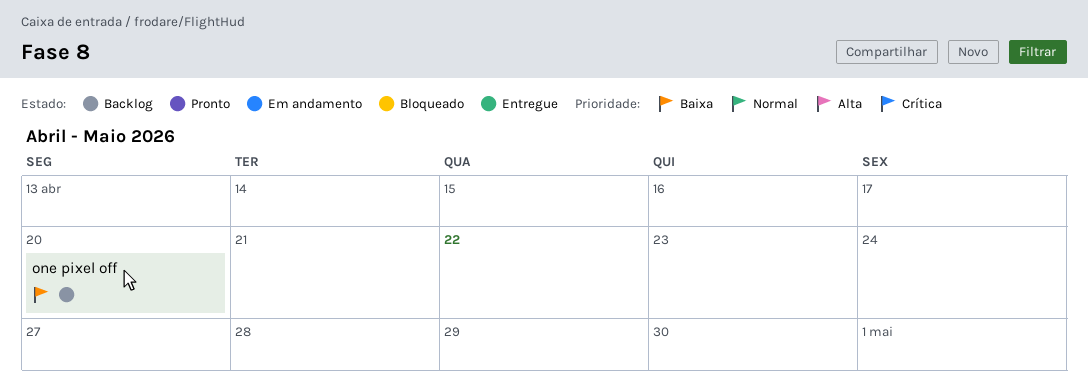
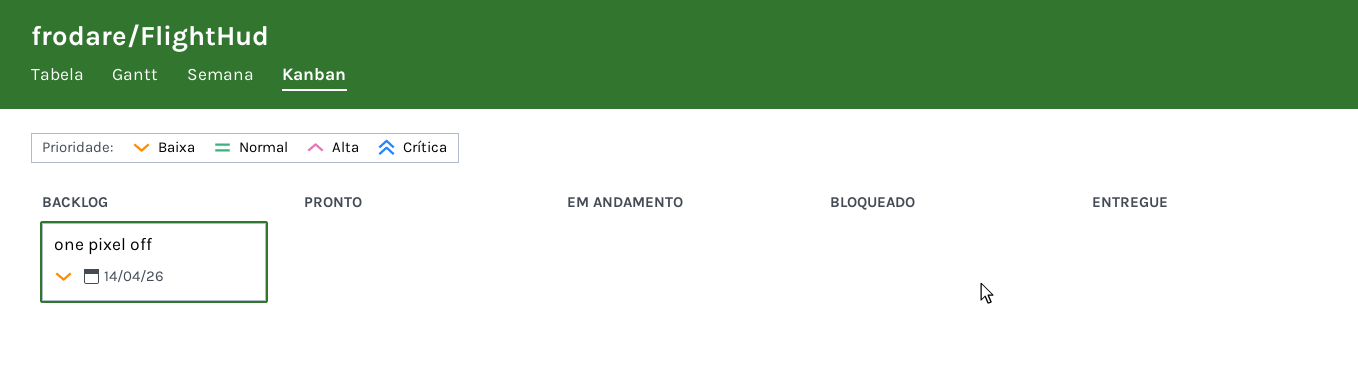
one pixel off, due: Apr 20 -> Apr 14

